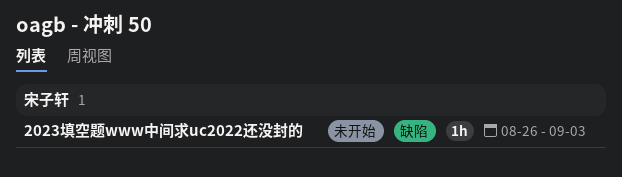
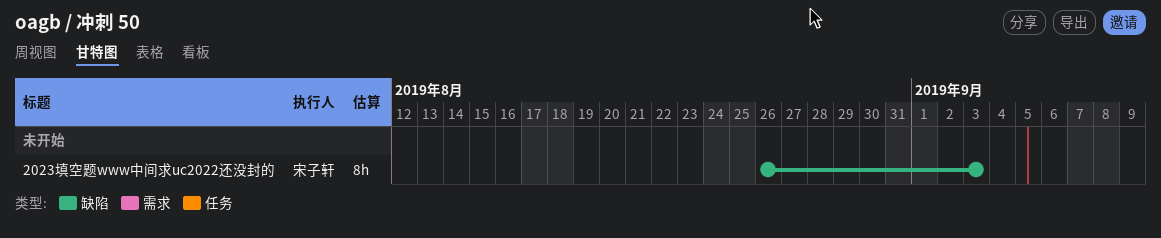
2023填空题www中间求uc2022还没封的, estimate: 1h -> 8h

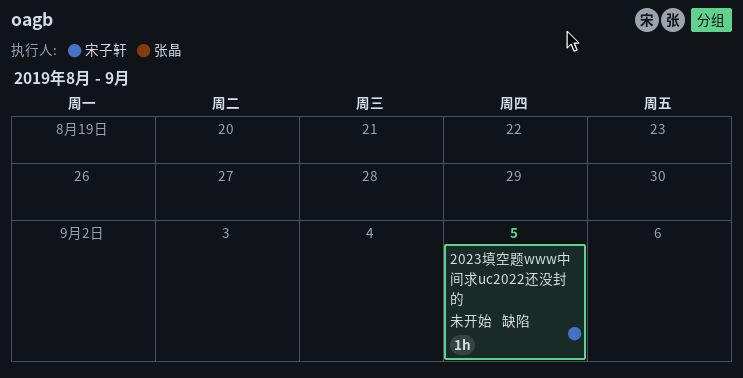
2023填空题www中间求uc2022还没封的, estimate: 8h -> 1h
2023填空题www中间求uc2022还没封的, due: Sep 3 -> Sep 5

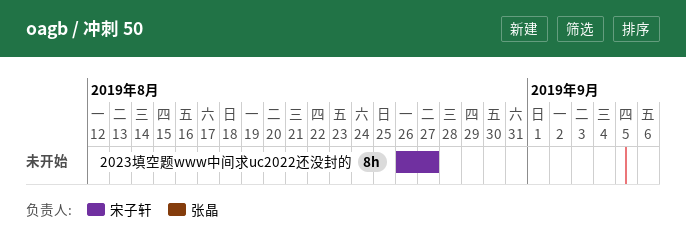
2023填空题www中间求uc2022还没封的, estimate: 1h -> 8h
2023填空题www中间求uc2022还没封的, due: Sep 5 -> Aug 27

